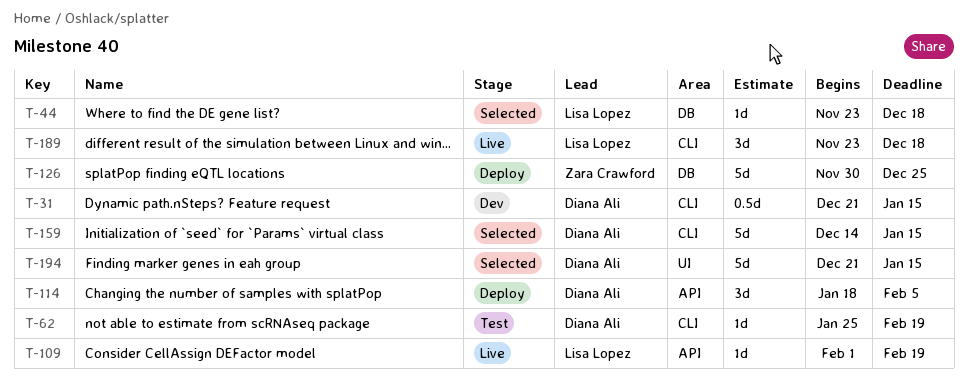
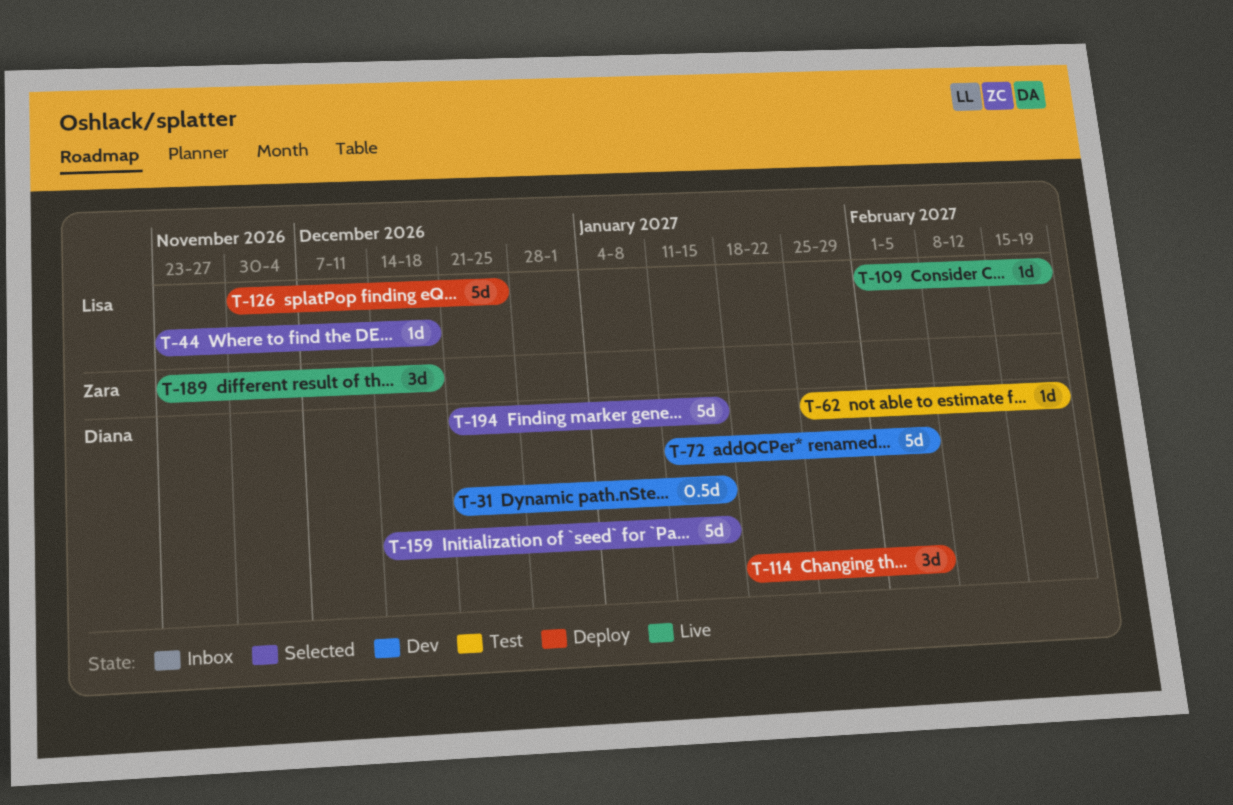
T-72: none -> present
T-126, owner: Zara Crawford -> Lisa Lopez
T-189, owner: Lisa Lopez -> Zara Crawford

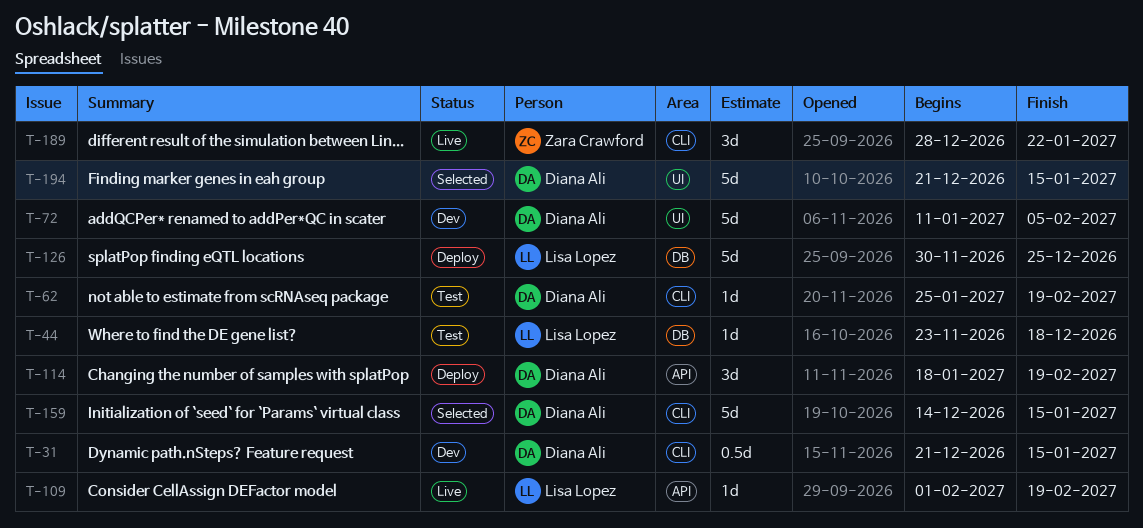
T-44, status: Selected -> Test
T-114, due: Feb 5 -> Feb 19
T-189, start: Nov 23 -> Dec 28
T-189, due: Dec 18 -> Jan 22

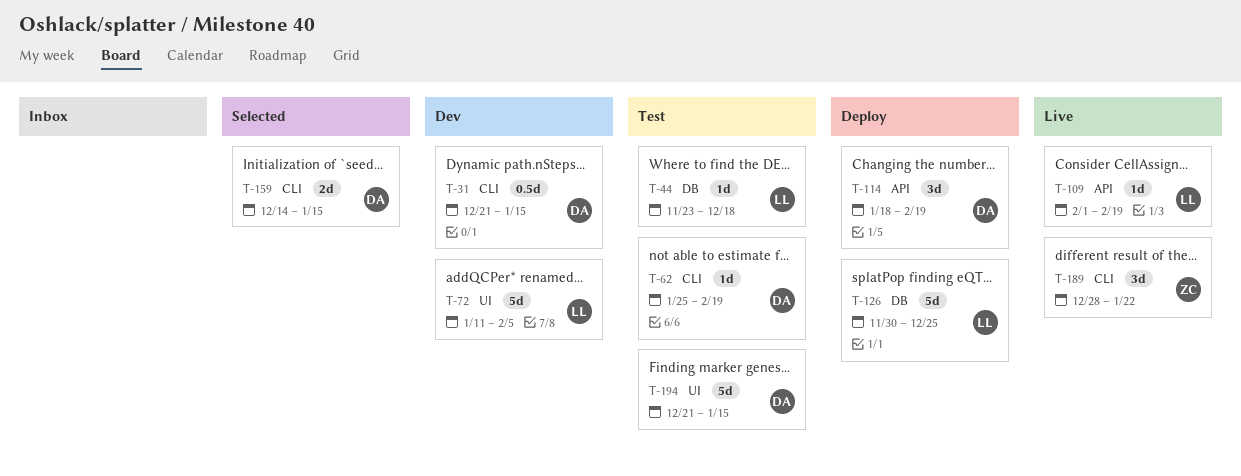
T-72, owner: Diana Ali -> Lisa Lopez
T-159, estimate: 5d -> 2d
T-194, status: Selected -> Test

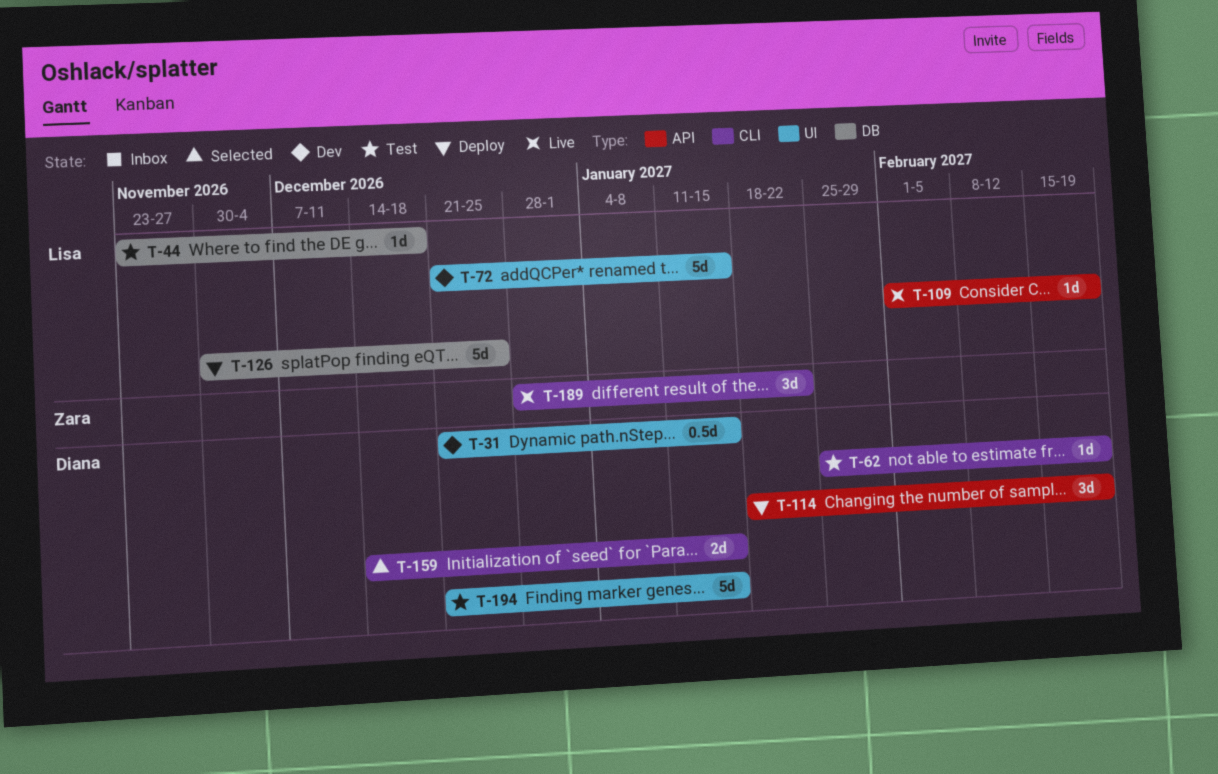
T-31, label: CLI -> UI
T-72, start: Jan 11 -> Dec 21
T-72, due: Feb 5 -> Jan 15

